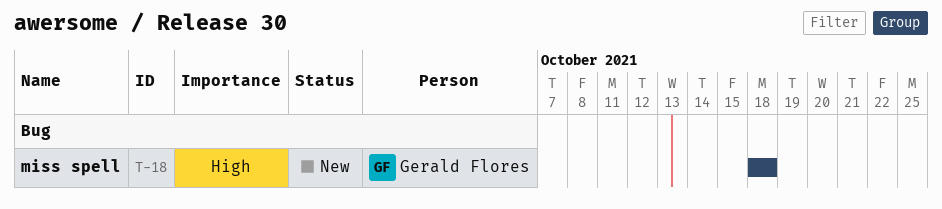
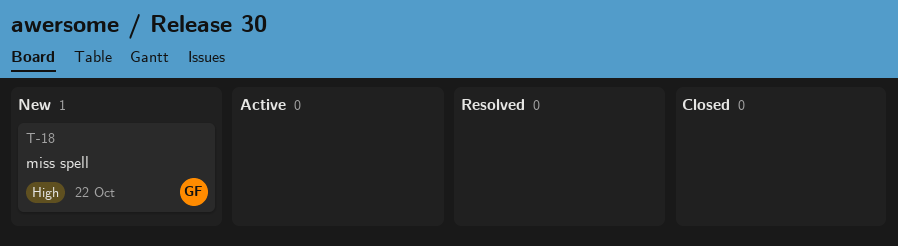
T-18, due: Oct 18 -> Oct 22

